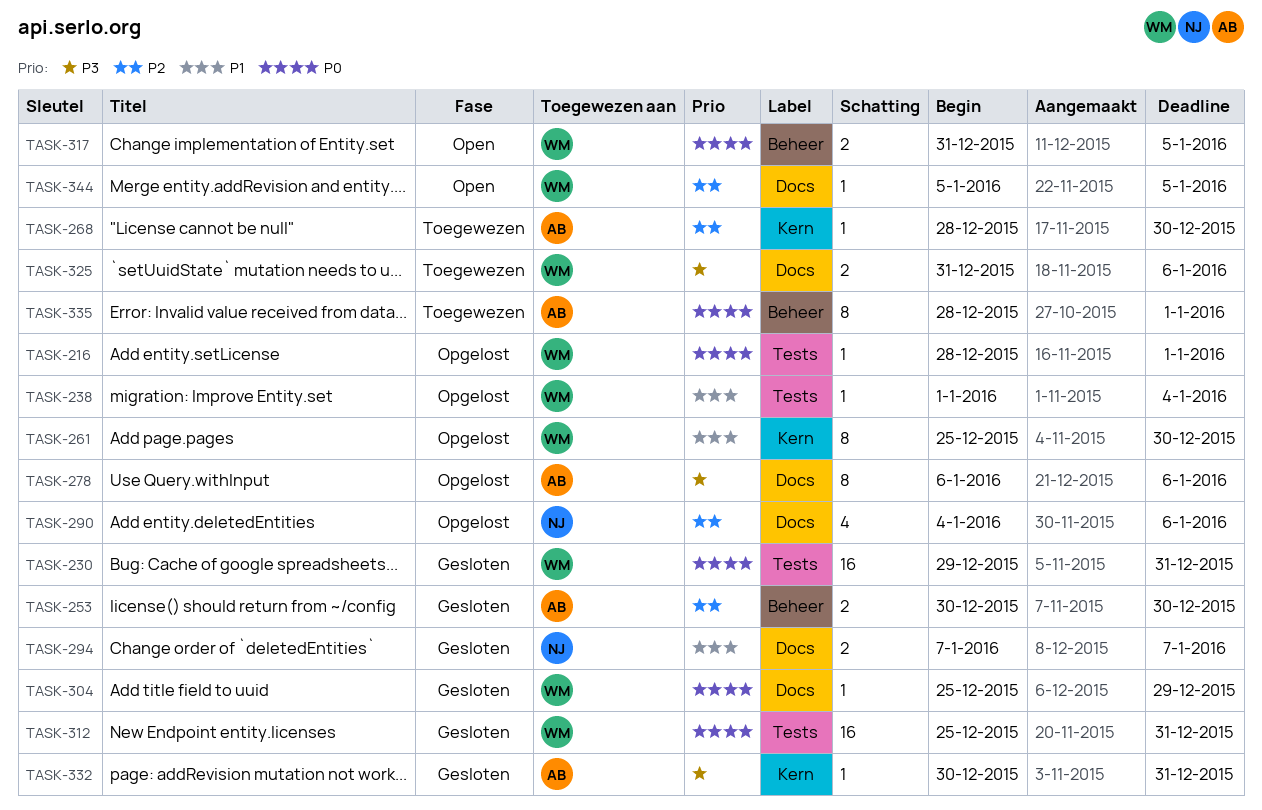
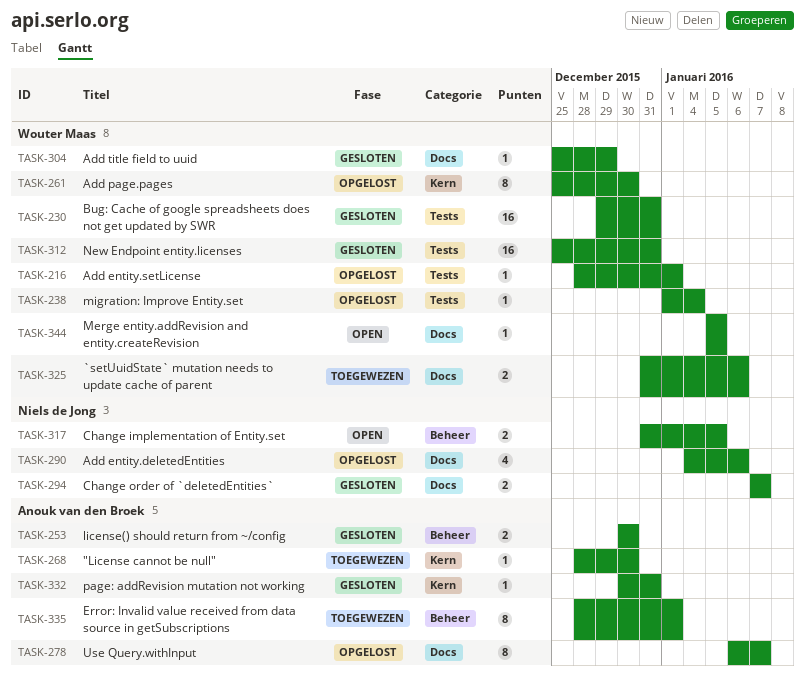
TASK-278, due: Jan 6 -> Jan 7
TASK-317, owner: Wouter Maas -> Niels de Jong

